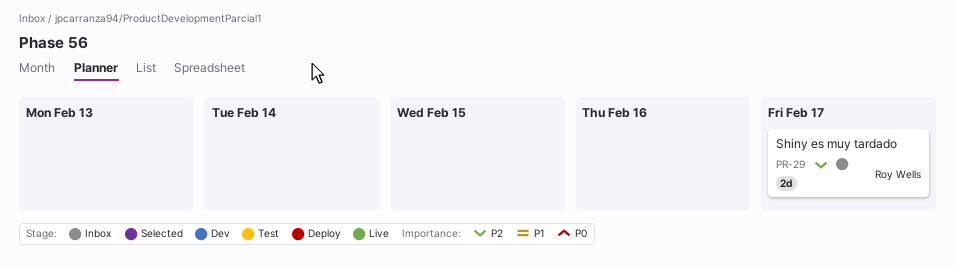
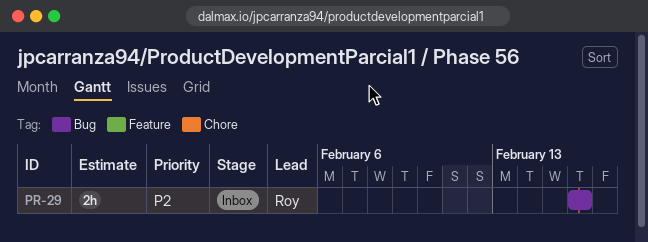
PR-29, estimate: 2d -> 2h
PR-29, due: Feb 17 -> Feb 16

